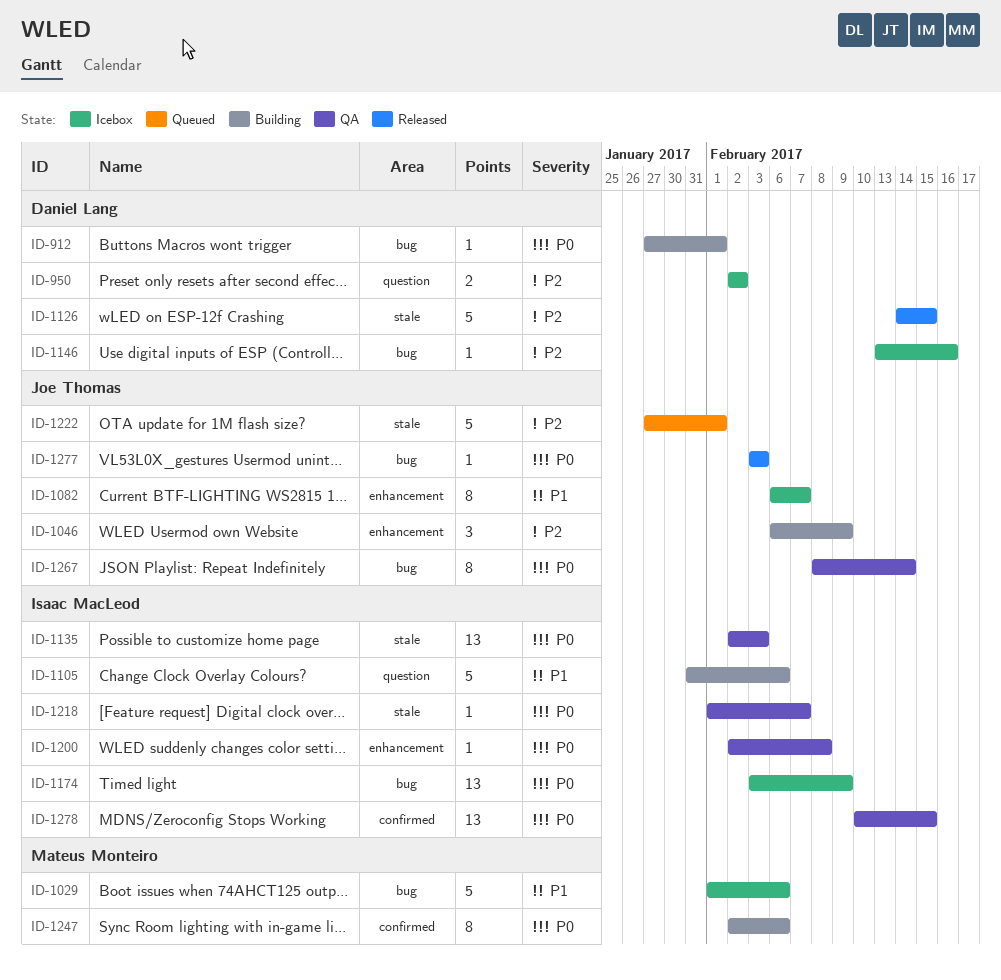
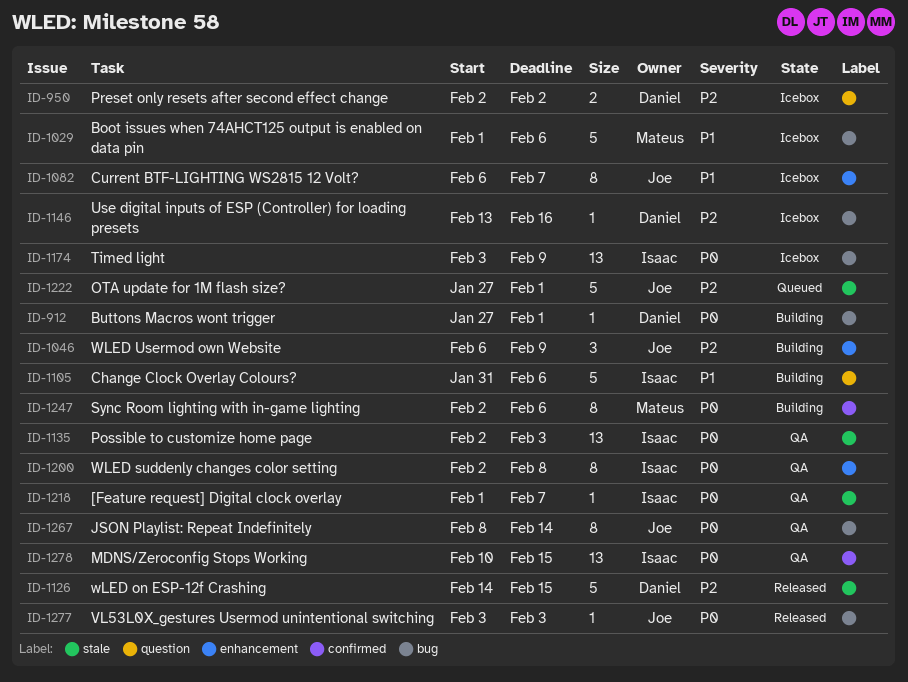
ID-1200, estimate: 1 -> 8

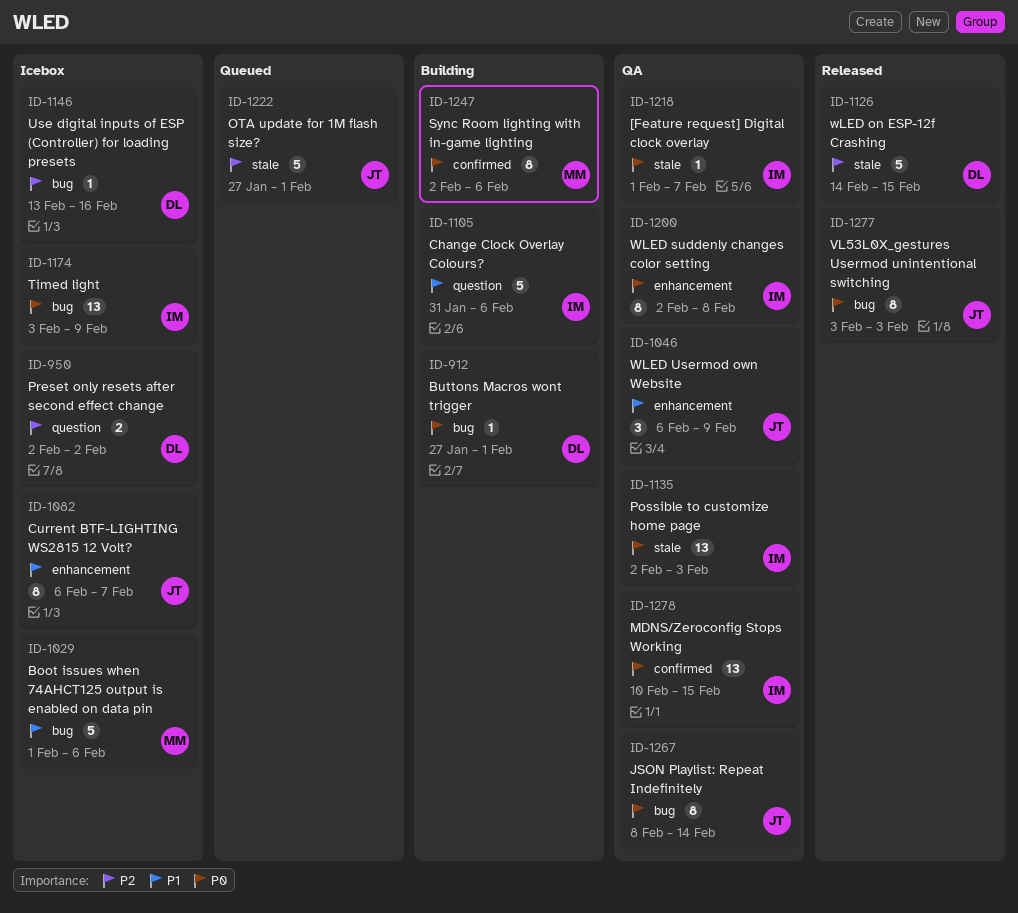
ID-1046, status: Building -> QA
ID-1046, priority: P2 -> P1
ID-1277, estimate: 1 -> 8

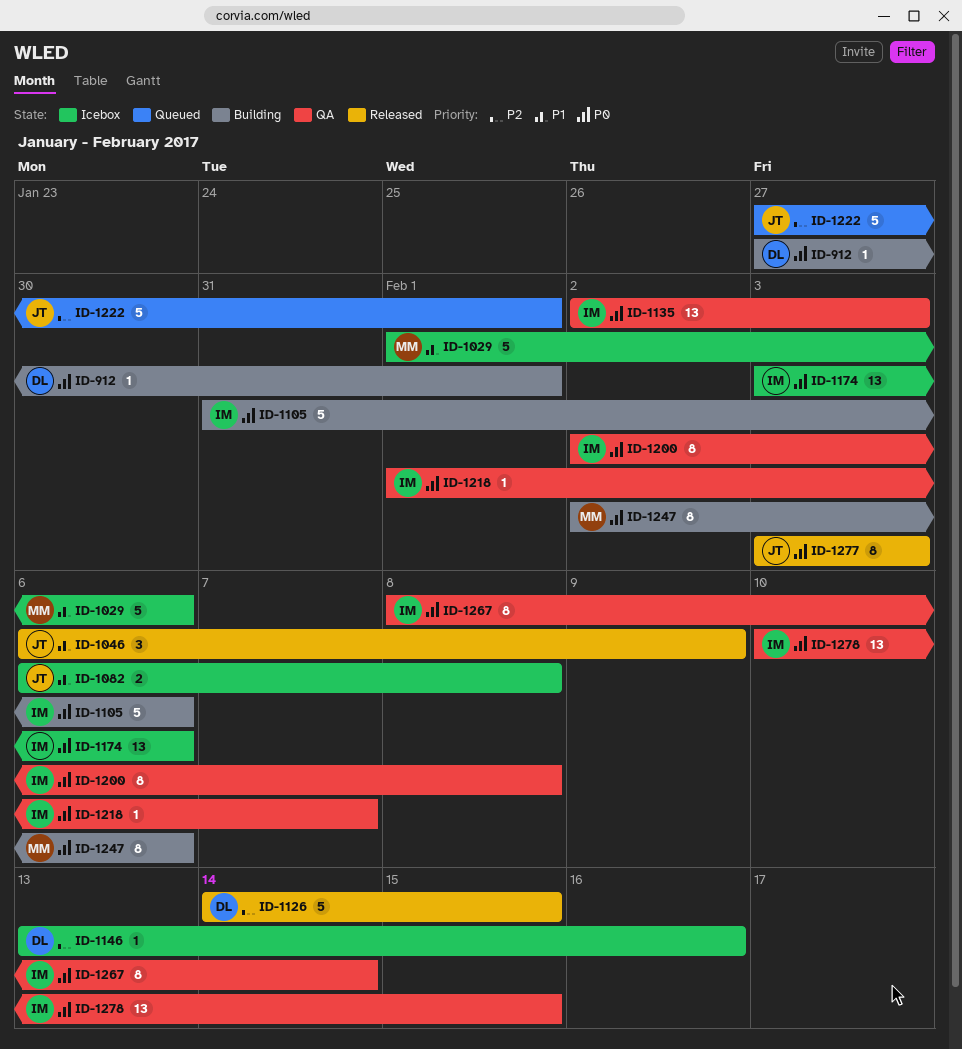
ID-950: present -> none
ID-1046, status: QA -> Released
ID-1082, estimate: 8 -> 2
ID-1082, due: Feb 7 -> Feb 8
ID-1105, priority: P1 -> P0
ID-1174, due: Feb 9 -> Feb 6
ID-1267, owner: JT -> IM

